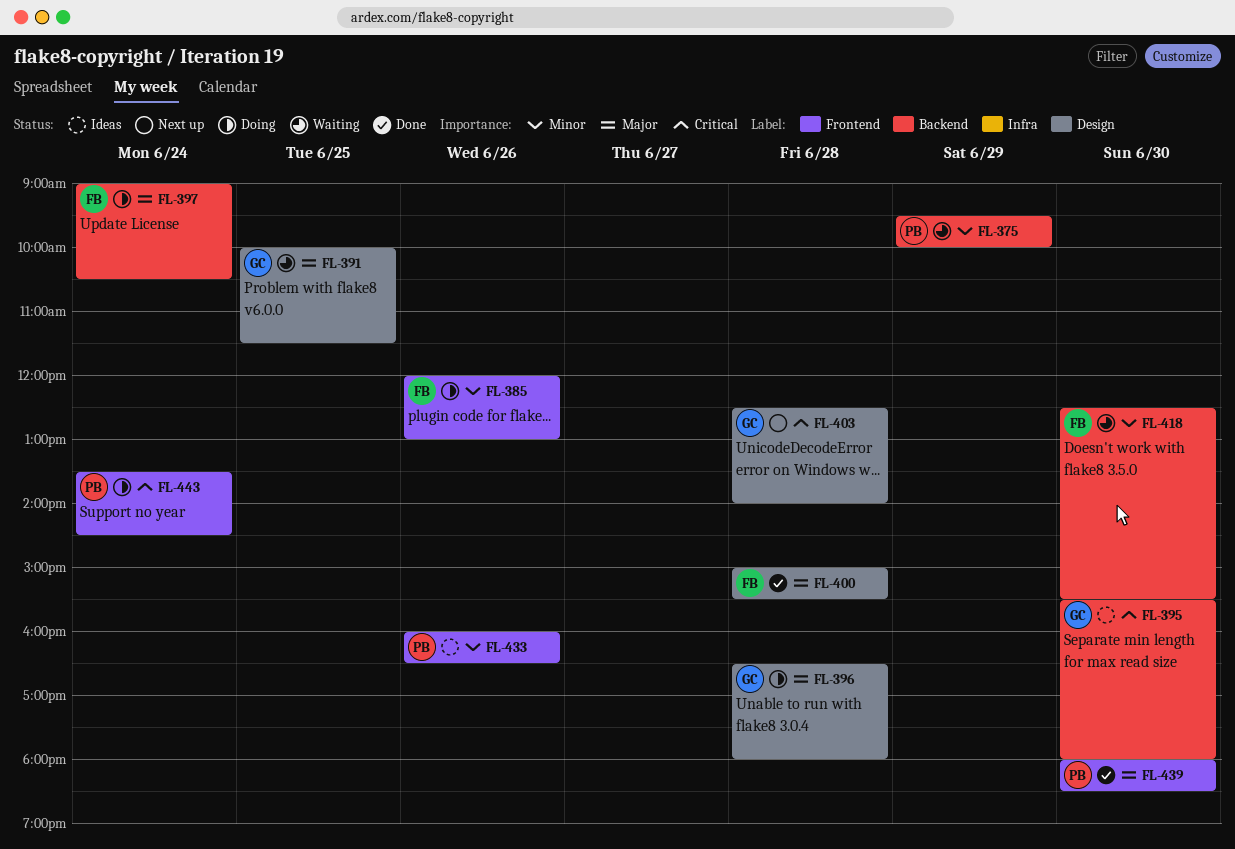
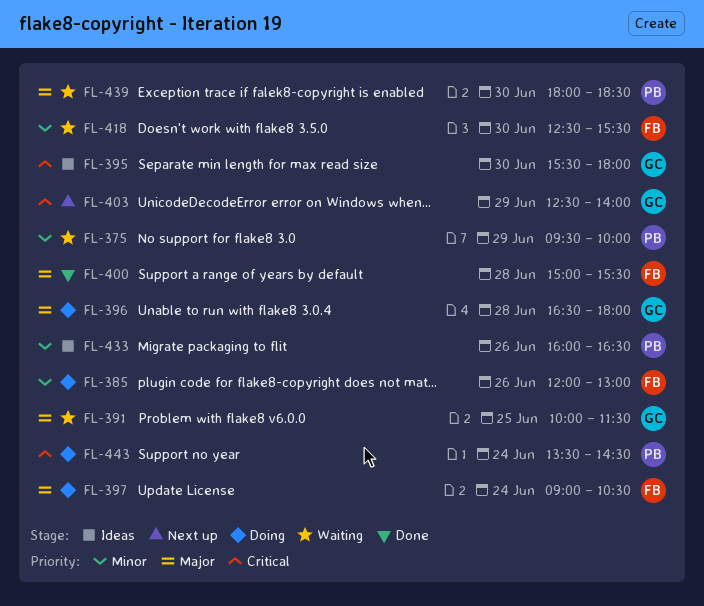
FL-403, day: Jun 28 -> Jun 29
FL-439, status: Done -> Waiting

